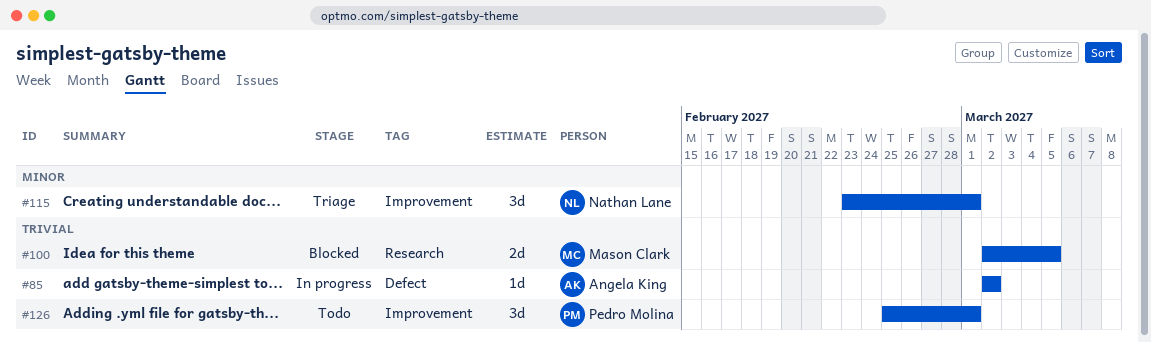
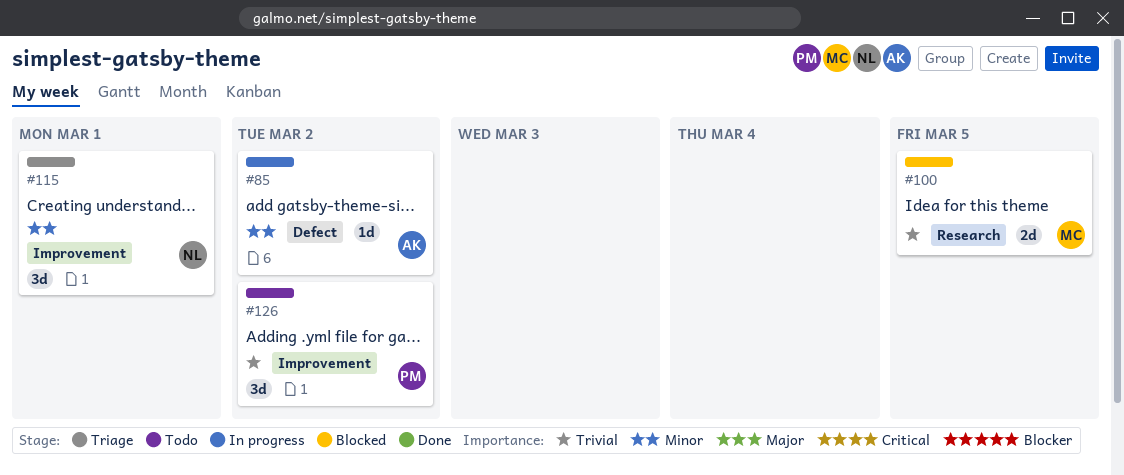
#85, priority: Trivial -> Minor
#126, due: Mar 1 -> Mar 2

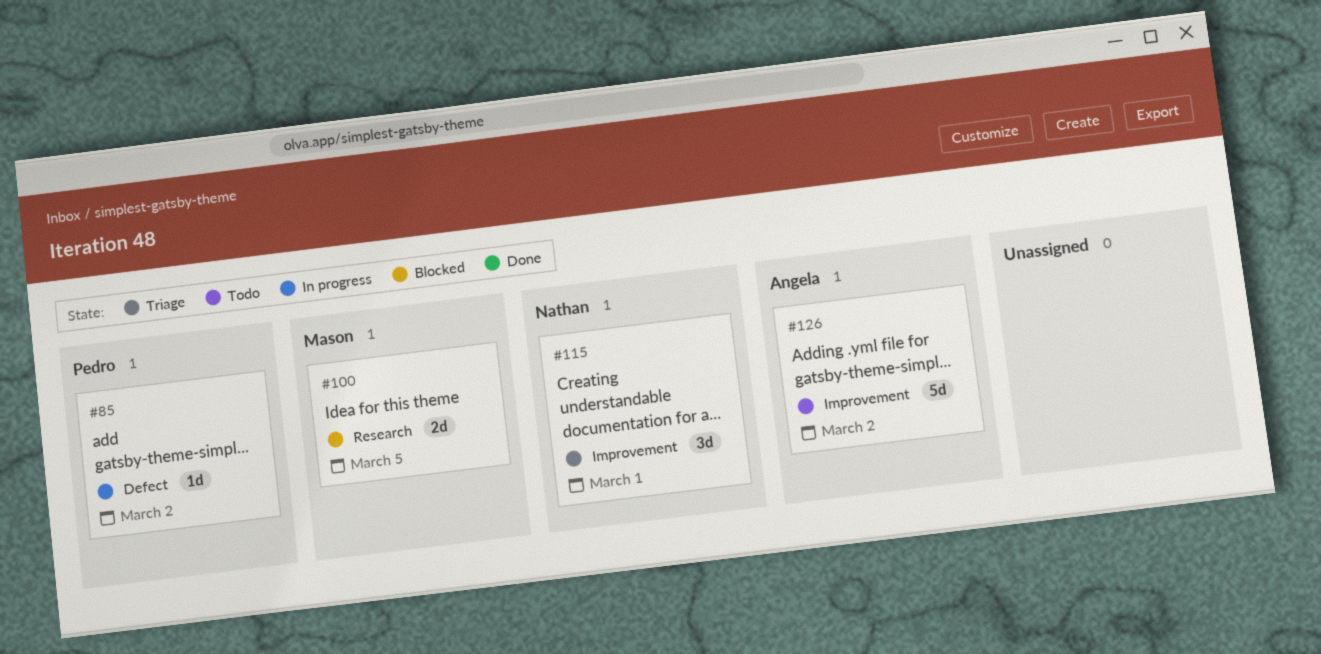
#85, owner: Angela -> Pedro
#126, owner: Pedro -> Angela
#126, estimate: 3d -> 5d

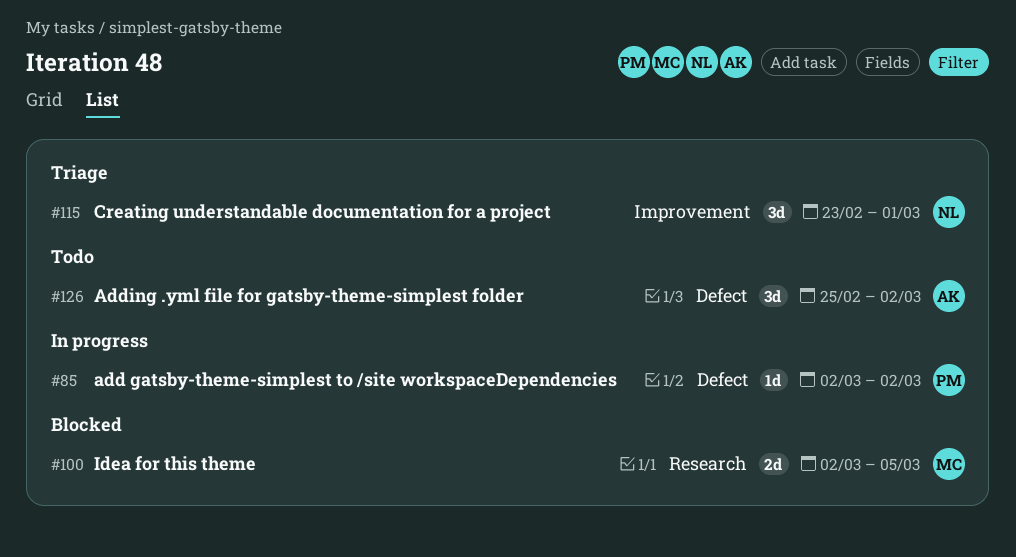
#126, label: Improvement -> Defect
#126, estimate: 5d -> 3d

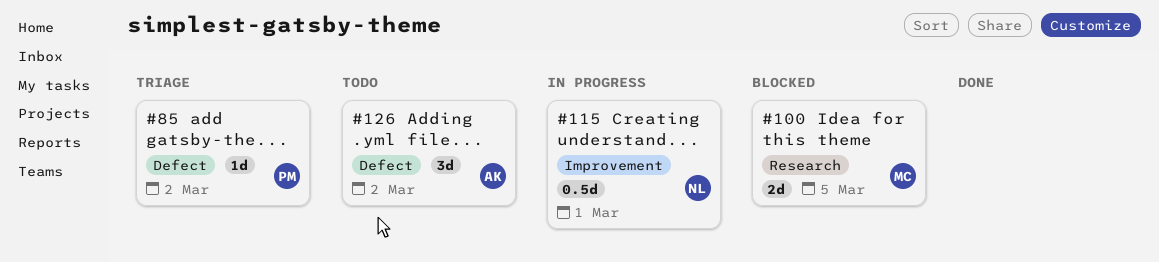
#85, status: In progress -> Triage
#115, status: Triage -> In progress
#115, estimate: 3d -> 0.5d

